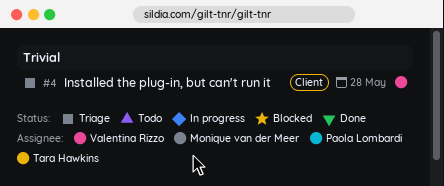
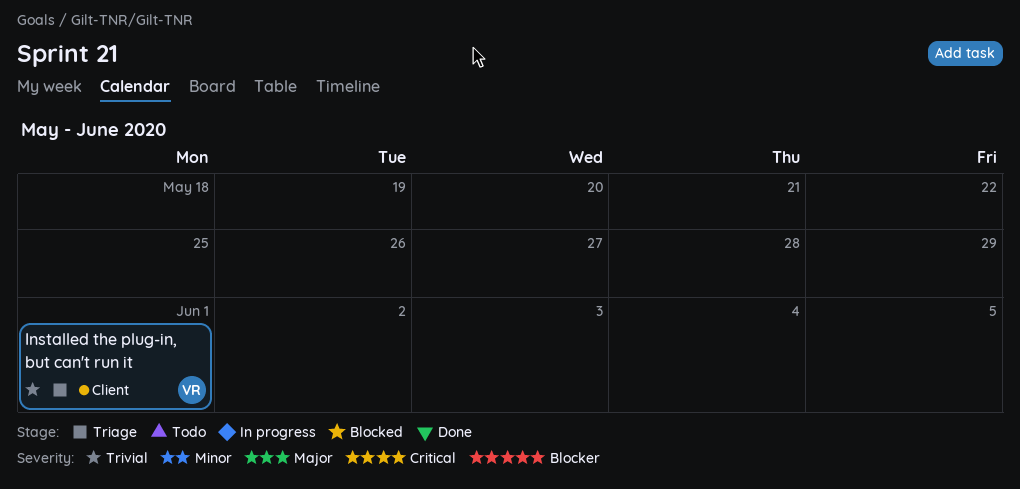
Installed the plug-in, but can't run it, due: May 28 -> Jun 1

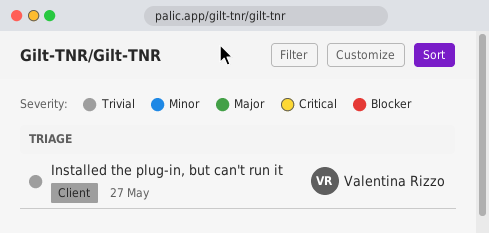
Installed the plug-in, but can't run it, due: Jun 1 -> May 27

